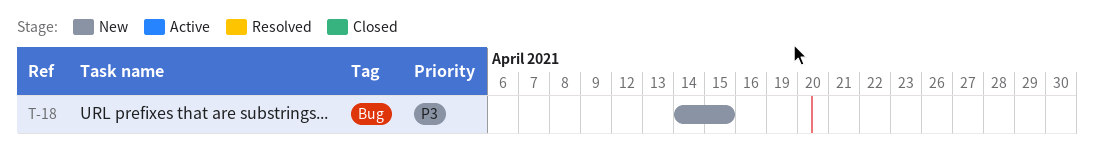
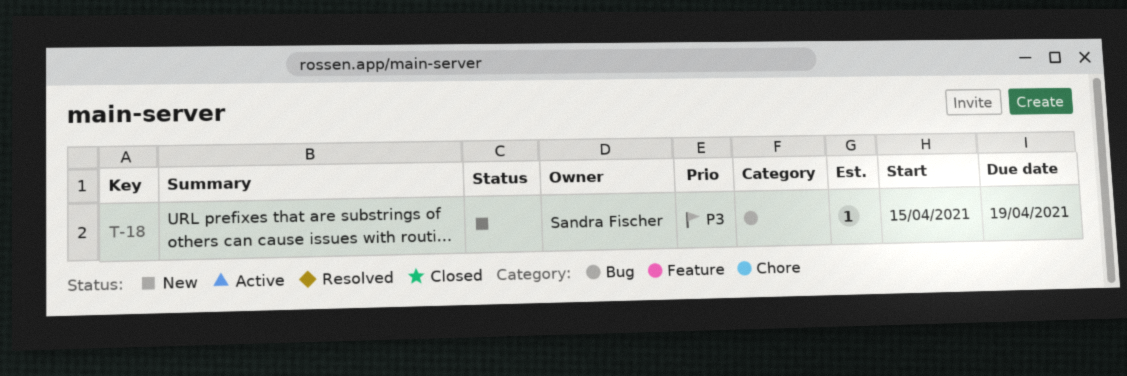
T-18, start: Apr 14 -> Apr 15
T-18, due: Apr 15 -> Apr 19

